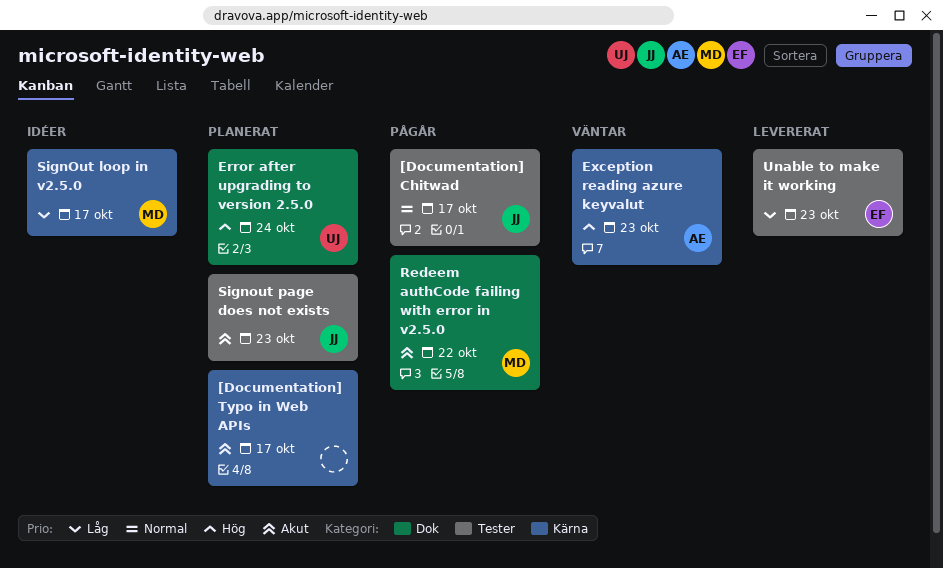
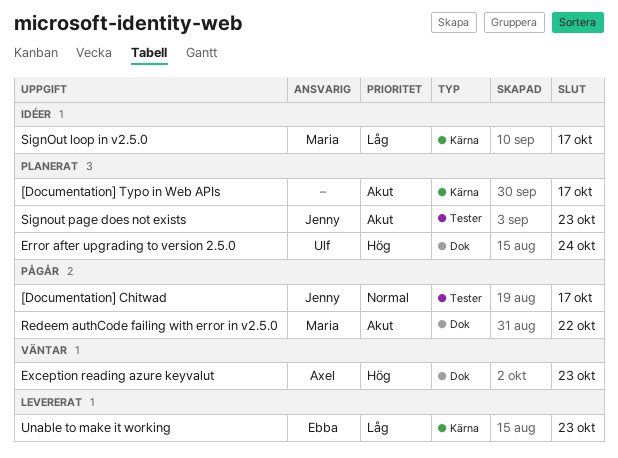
Exception reading azure keyvalut, label: Kärna -> Dok
Unable to make it working, label: Tester -> Kärna

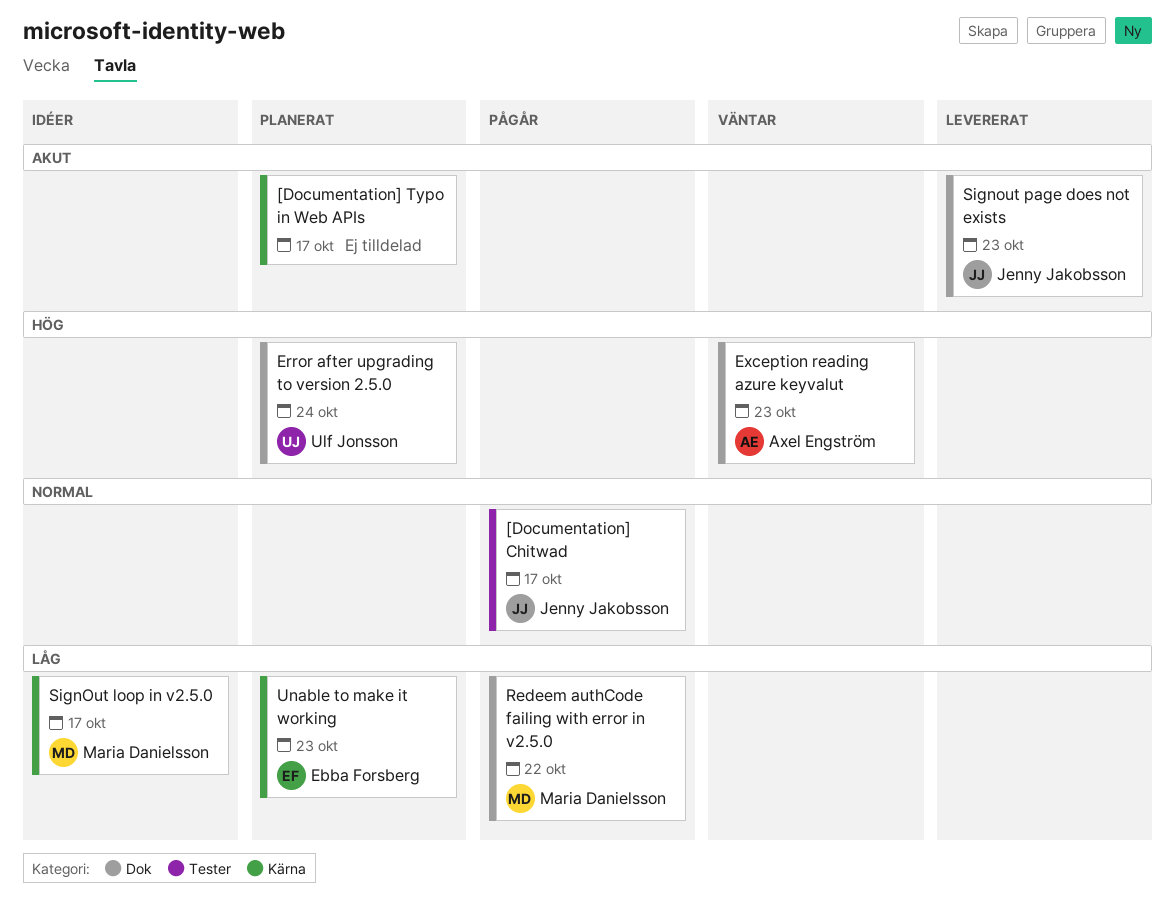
Redeem authCode failing with error in v2.5.0, priority: Akut -> Låg
Signout page does not exists, status: Planerat -> Levererat
Signout page does not exists, label: Tester -> Dok
Unable to make it working, status: Levererat -> Planerat

